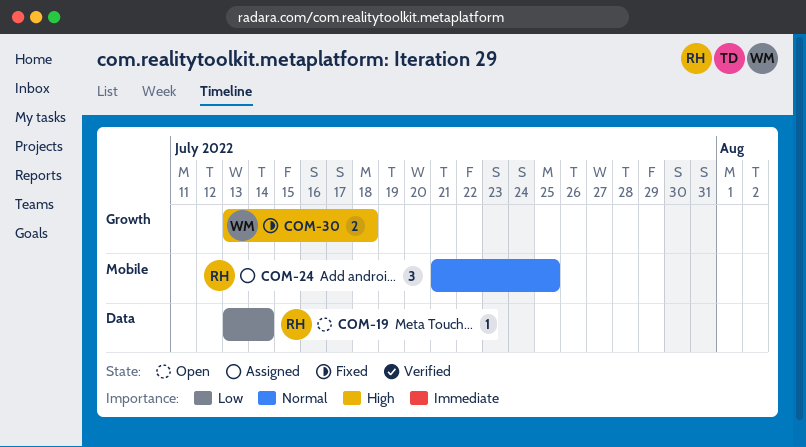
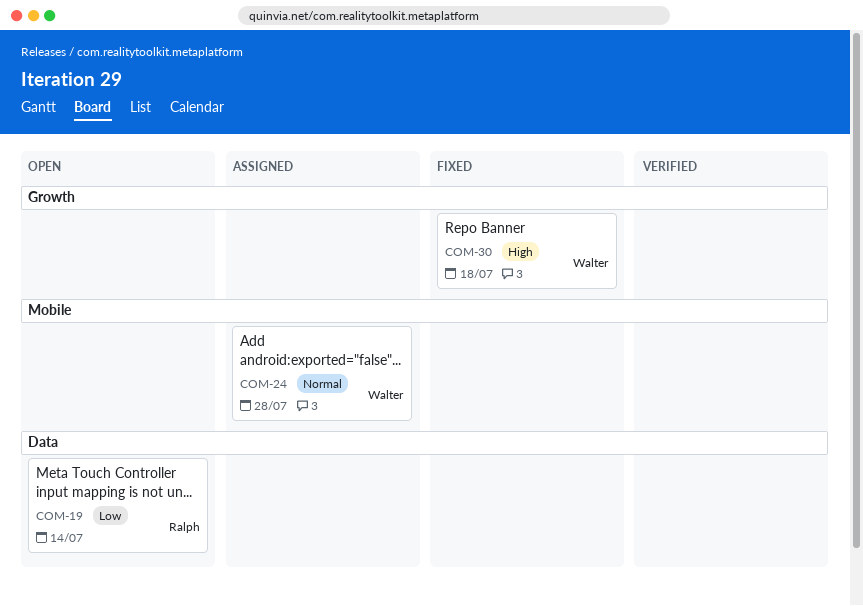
COM-24, owner: Ralph -> Walter
COM-24, due: Jul 25 -> Jul 28

